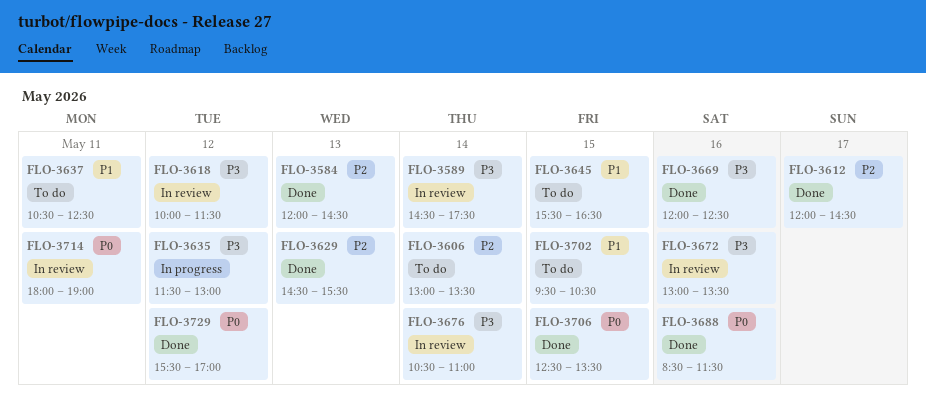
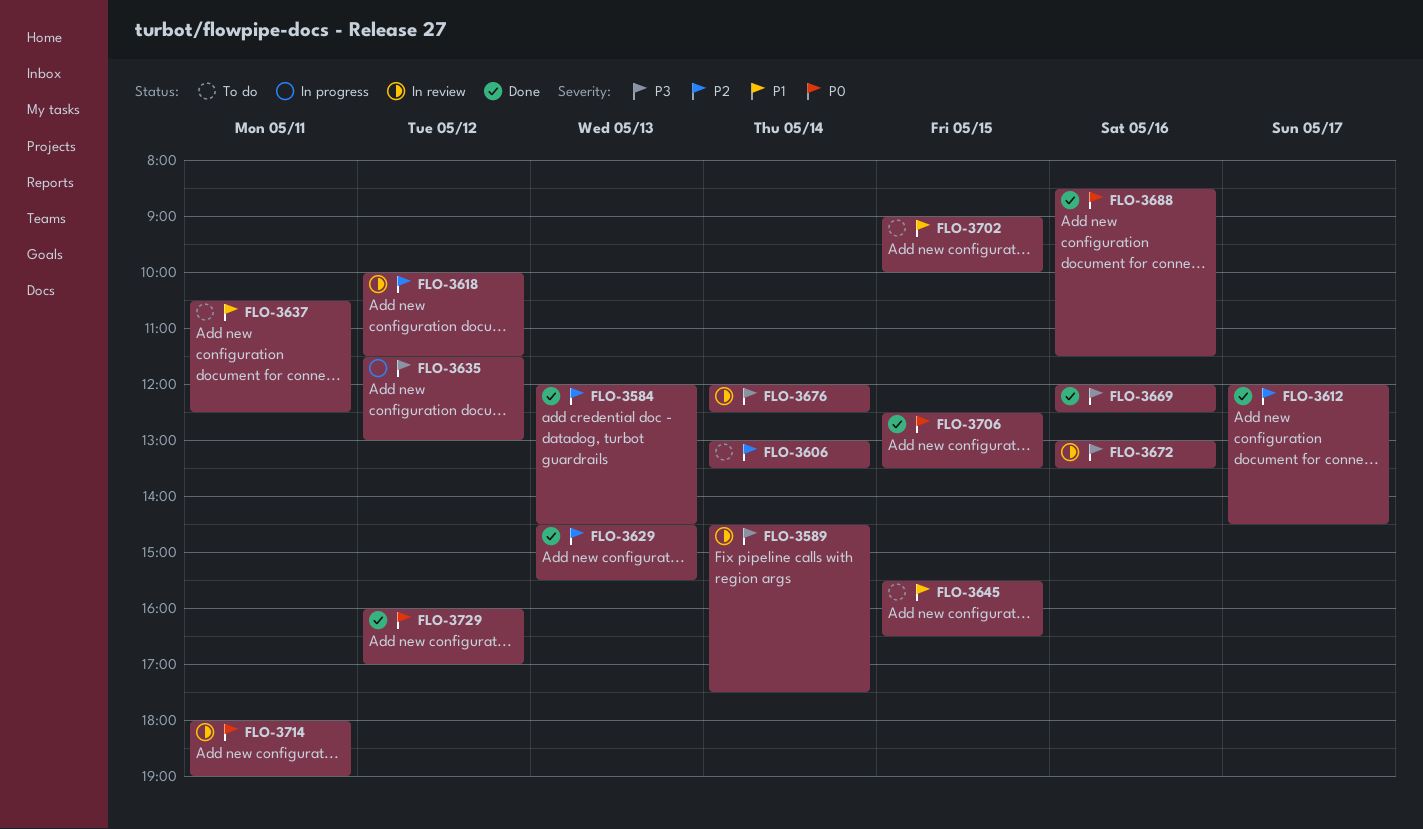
FLO-3618, priority: P3 -> P2
FLO-3676, begins: 10:30 -> 12:00
FLO-3676, ends: 11:00 -> 12:30
FLO-3702, begins: 09:30 -> 09:00
FLO-3702, ends: 10:30 -> 10:00
FLO-3729, begins: 15:30 -> 16:00

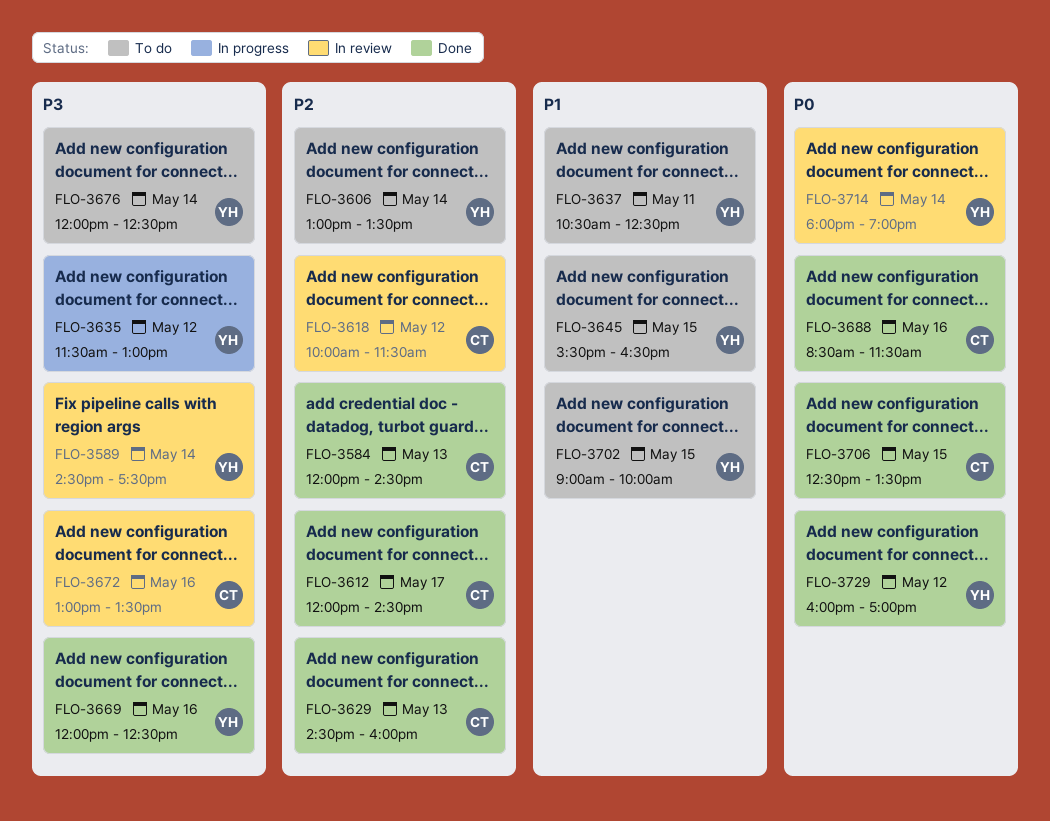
FLO-3629, ends: 15:30 -> 16:00
FLO-3676, status: In review -> To do
FLO-3714, day: May 11 -> May 14

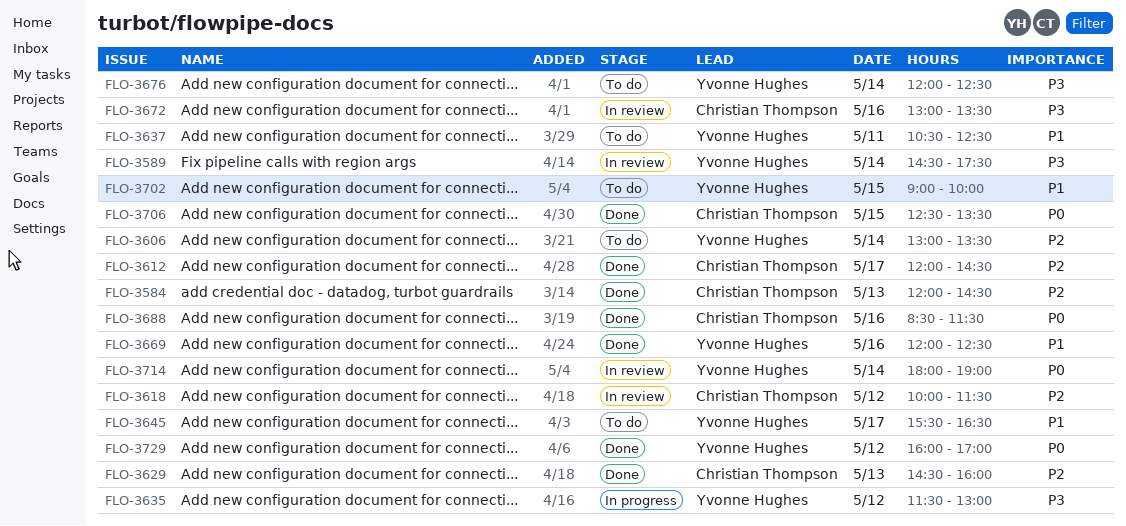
FLO-3645, day: May 15 -> May 17
FLO-3669, priority: P3 -> P1

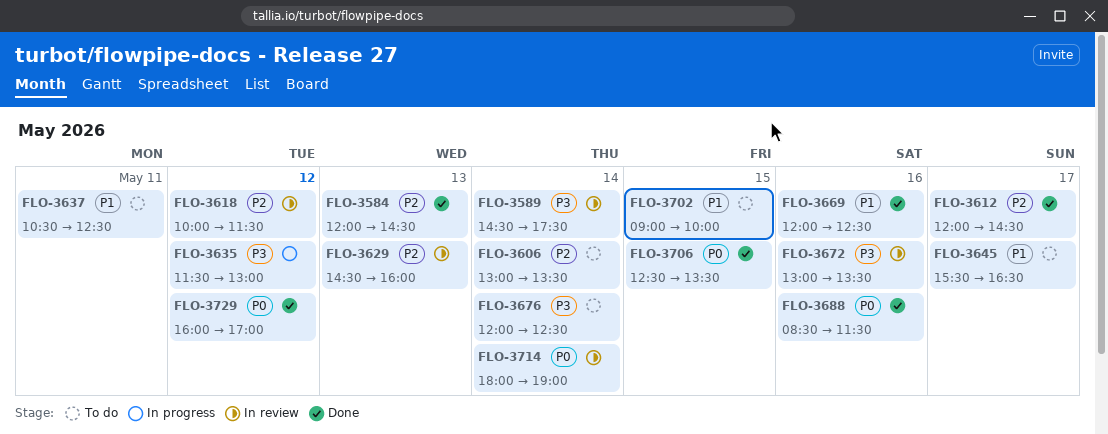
FLO-3629, status: Done -> In review

